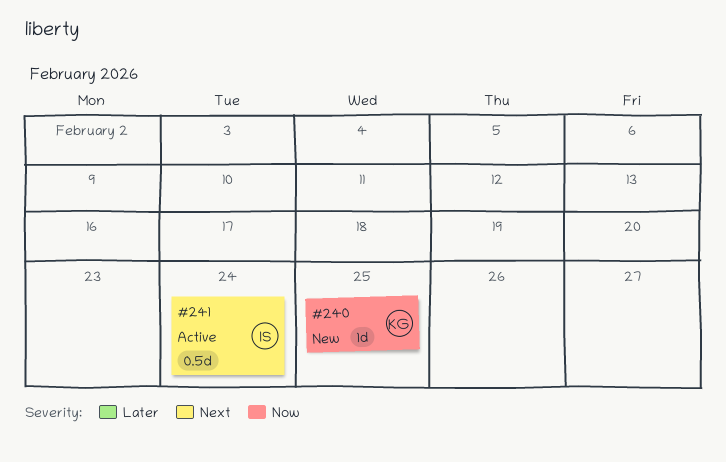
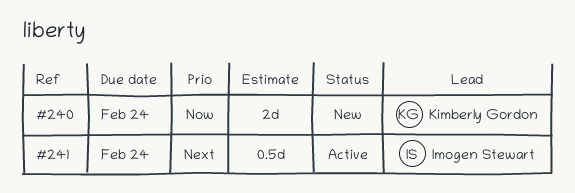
#240, estimate: 1d -> 2d
#240, due: Feb 25 -> Feb 24

